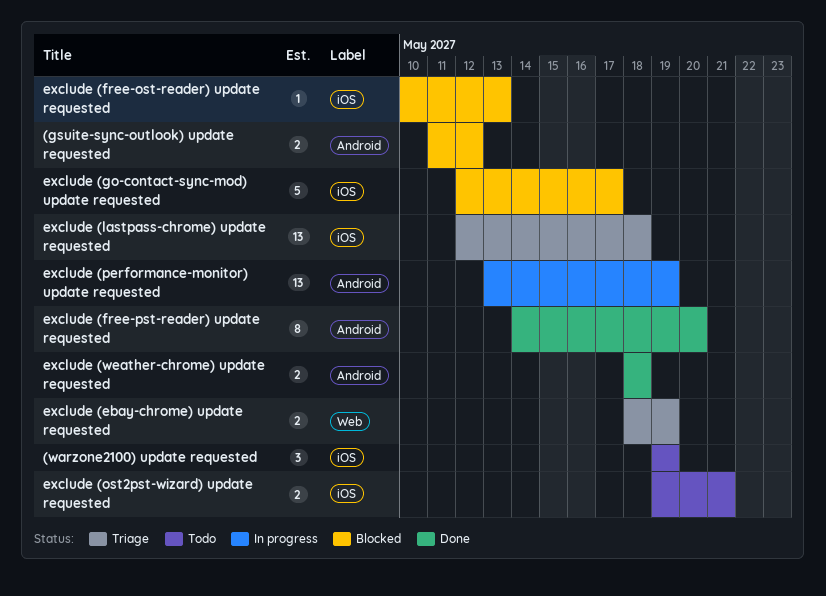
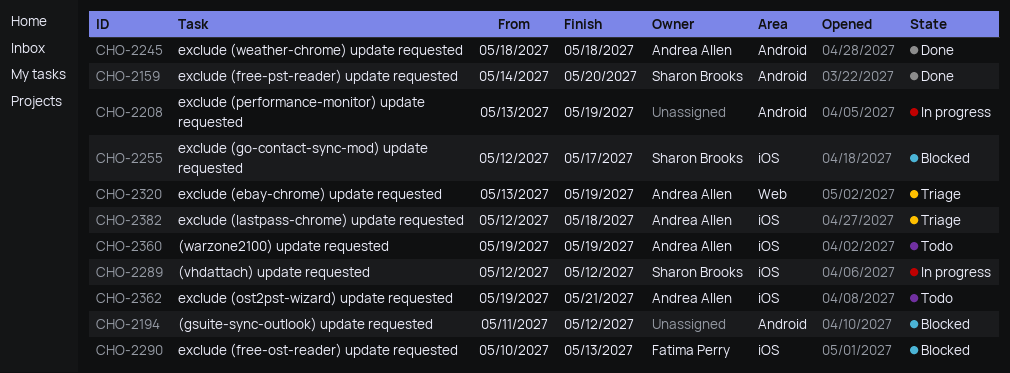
(vhdattach) update requested: none -> present
exclude (ebay-chrome) update requested, start: May 18 -> May 13

